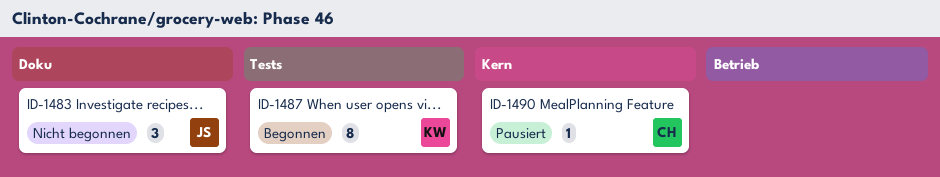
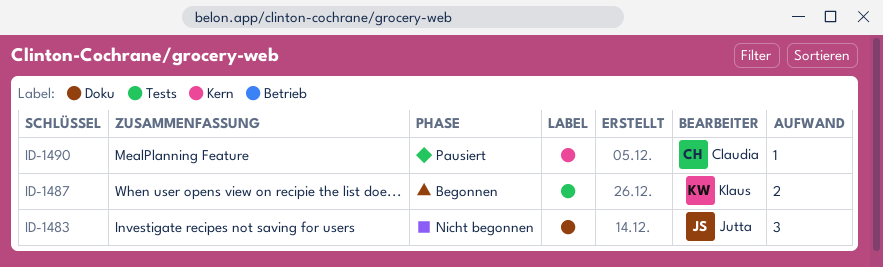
ID-1487, estimate: 8 -> 2

